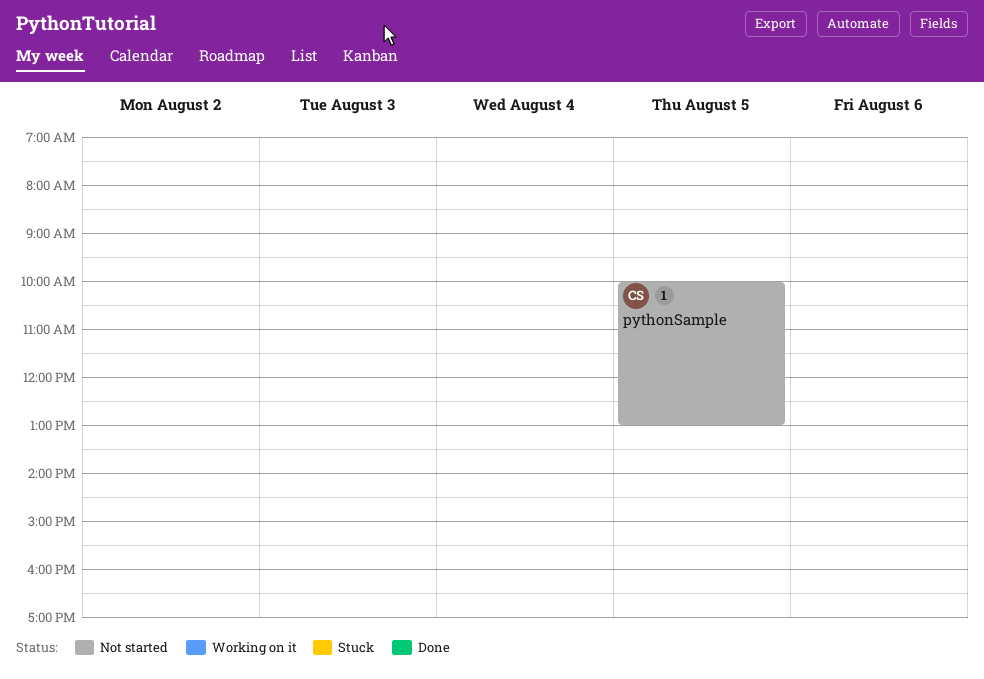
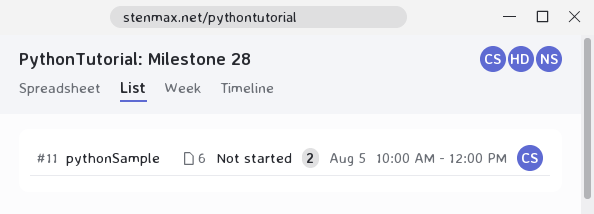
pythonSample, estimate: 1 -> 2
pythonSample, ends: 13:00 -> 12:00

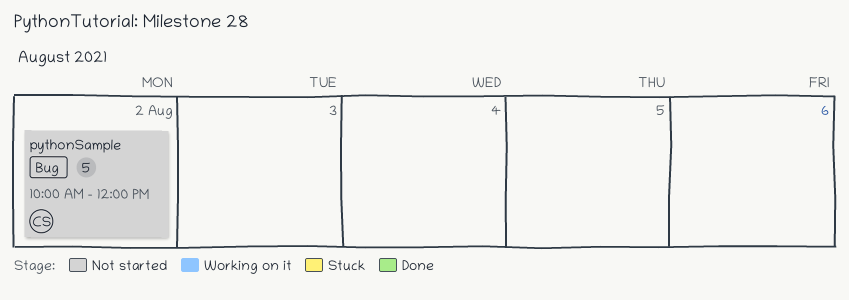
pythonSample, estimate: 2 -> 5
pythonSample, day: Aug 5 -> Aug 2

